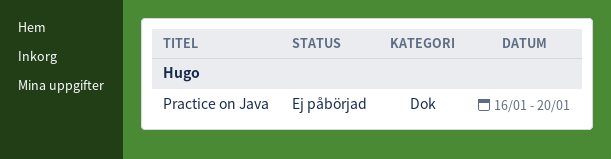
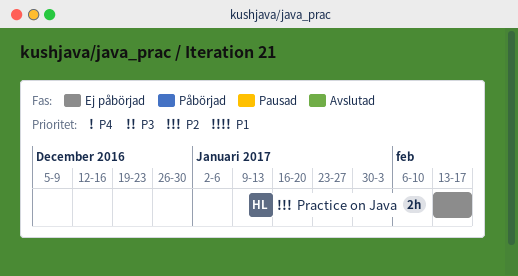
Practice on Java, start: Jan 16 -> Feb 13
Practice on Java, due: Jan 20 -> Feb 17

